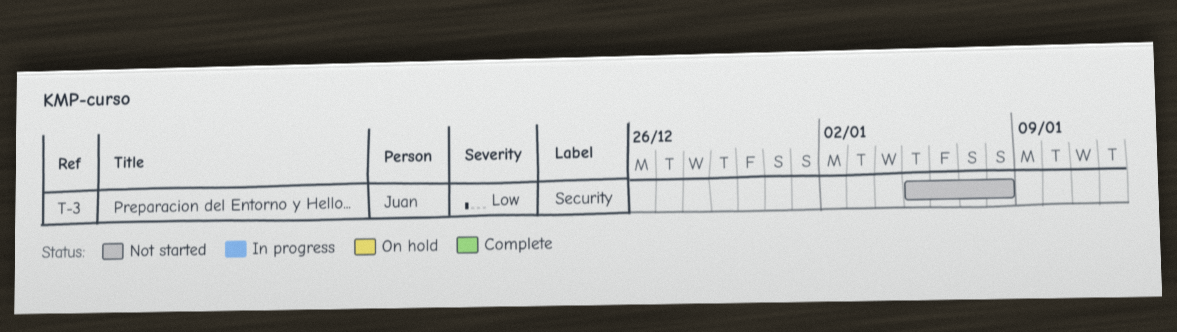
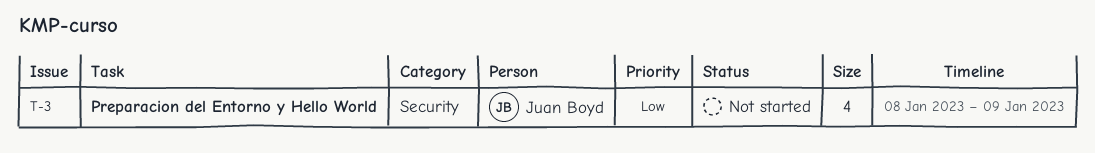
T-3, start: Jan 5 -> Jan 8
T-3, due: Jan 8 -> Jan 9

